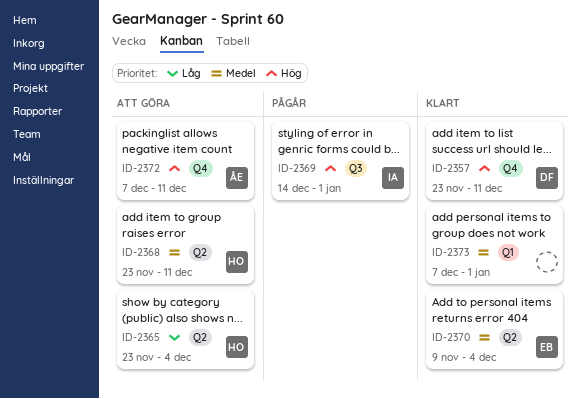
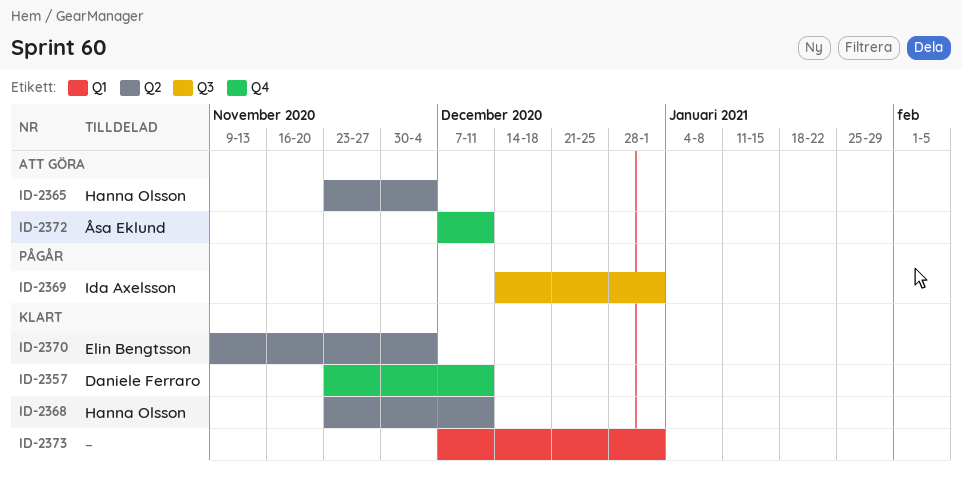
ID-2368, status: Att göra -> Klart

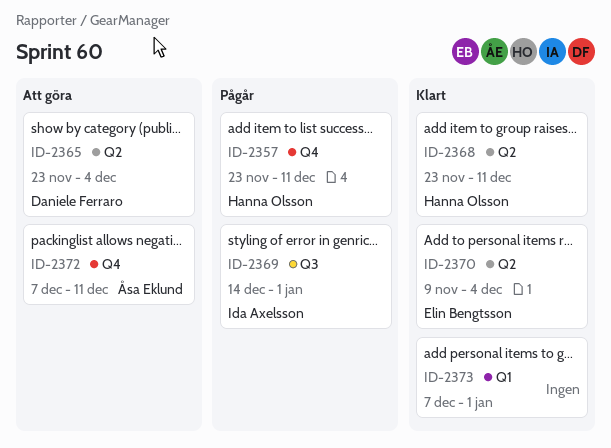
ID-2357, status: Klart -> Pågår
ID-2357, owner: Daniele Ferraro -> Hanna Olsson
ID-2365, owner: Hanna Olsson -> Daniele Ferraro

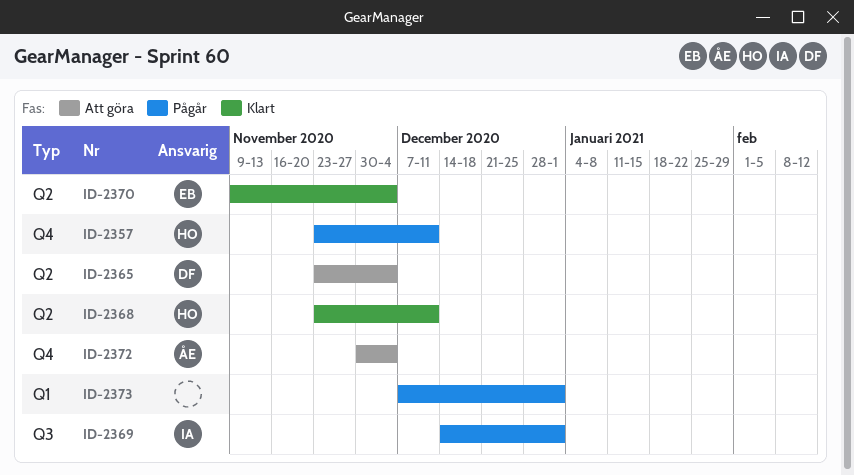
ID-2372, start: Dec 7 -> Nov 30
ID-2372, due: Dec 11 -> Dec 4
ID-2373, status: Klart -> Pågår

